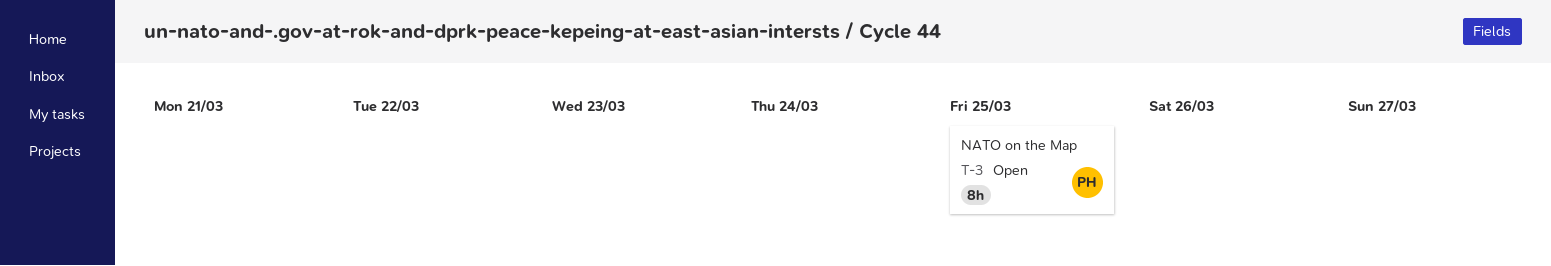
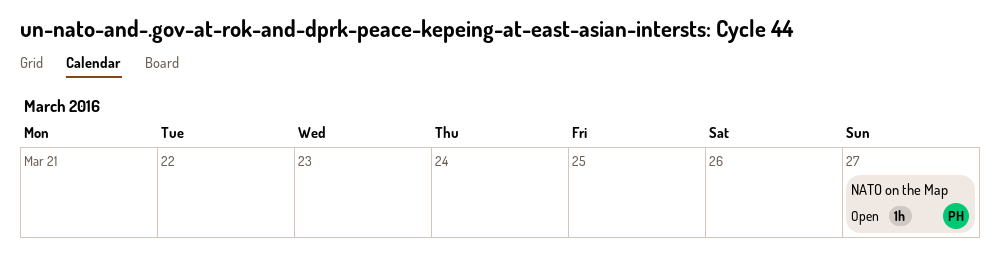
NATO on the Map, estimate: 8h -> 1h
NATO on the Map, due: Mar 25 -> Mar 27

